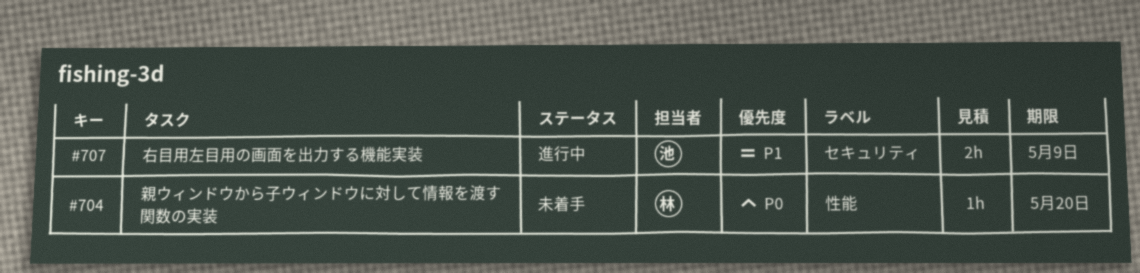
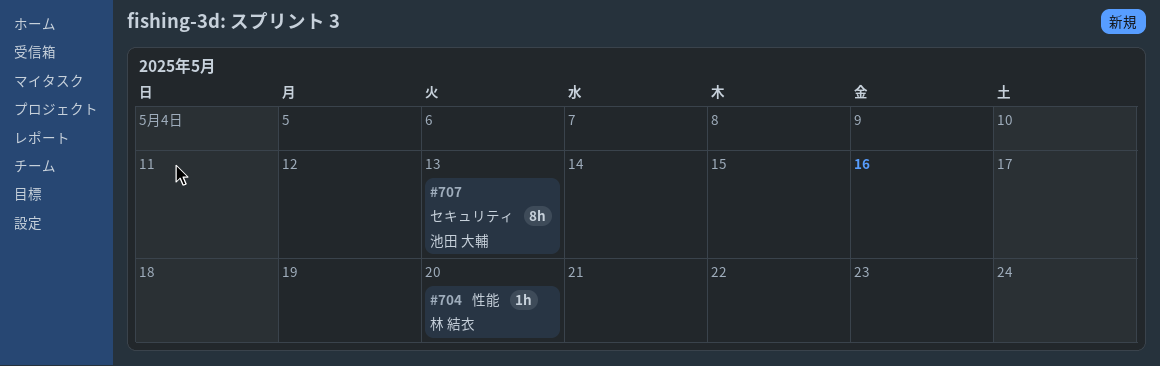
#707, estimate: 2h -> 8h
#707, due: May 9 -> May 13

